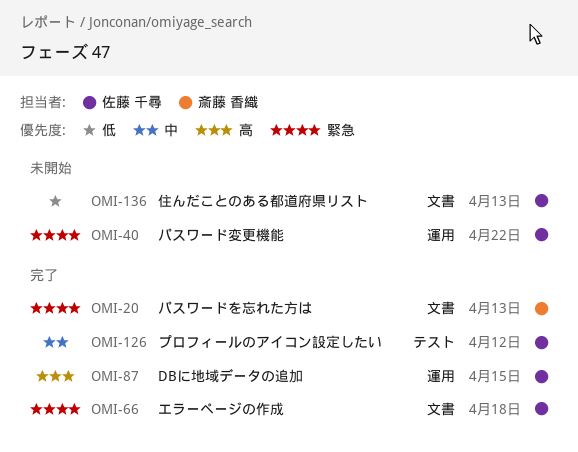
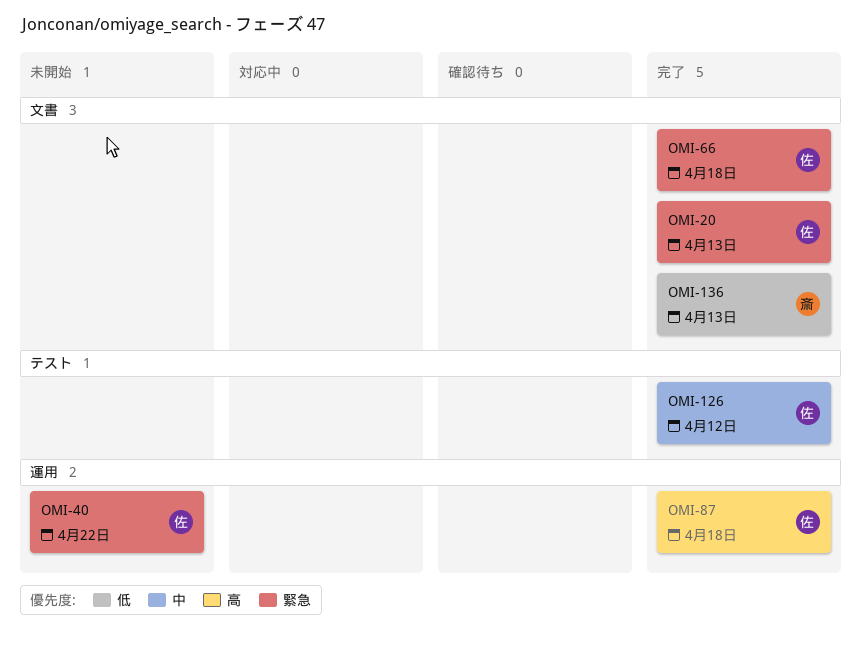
OMI-20, owner: 斎藤 香織 -> 佐藤 千尋
OMI-87, due: Apr 15 -> Apr 18
OMI-136, status: 未開始 -> 完了
OMI-136, owner: 佐藤 千尋 -> 斎藤 香織

